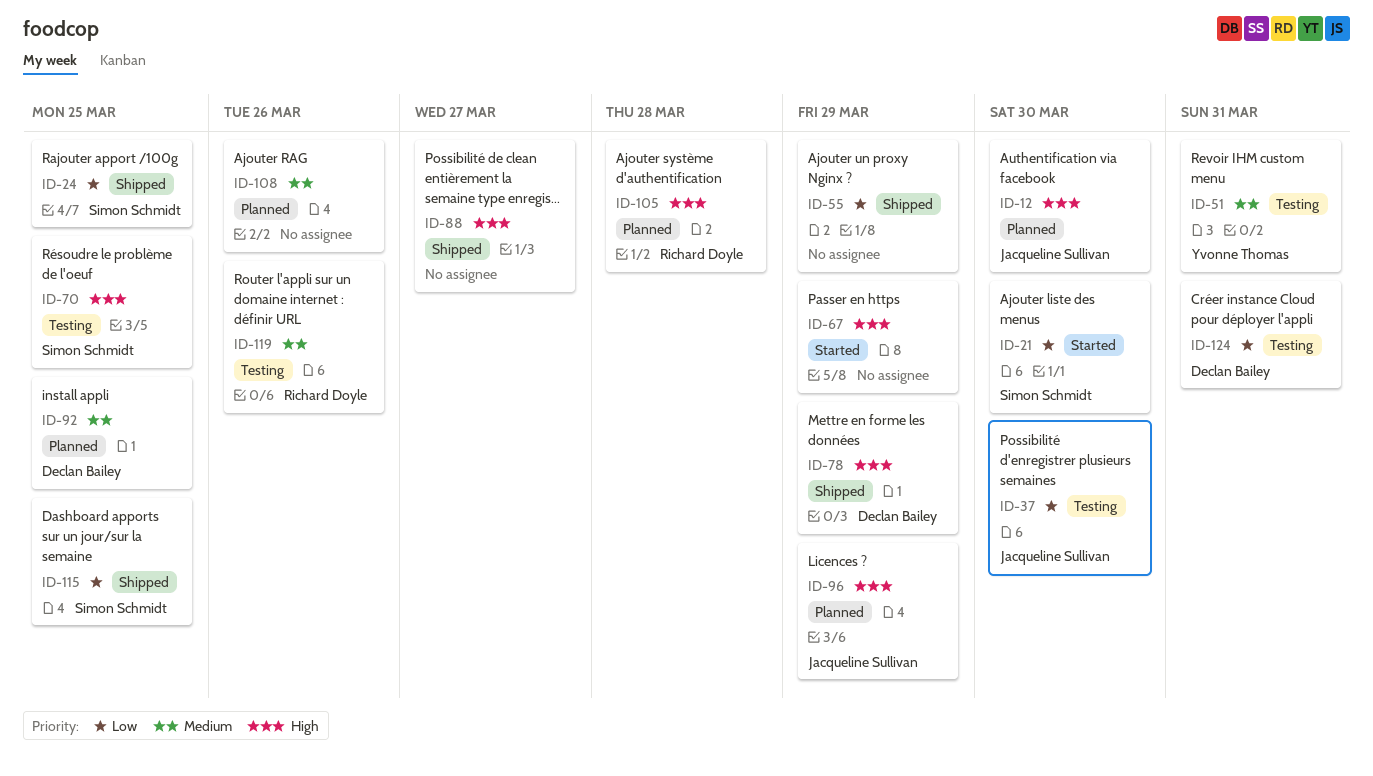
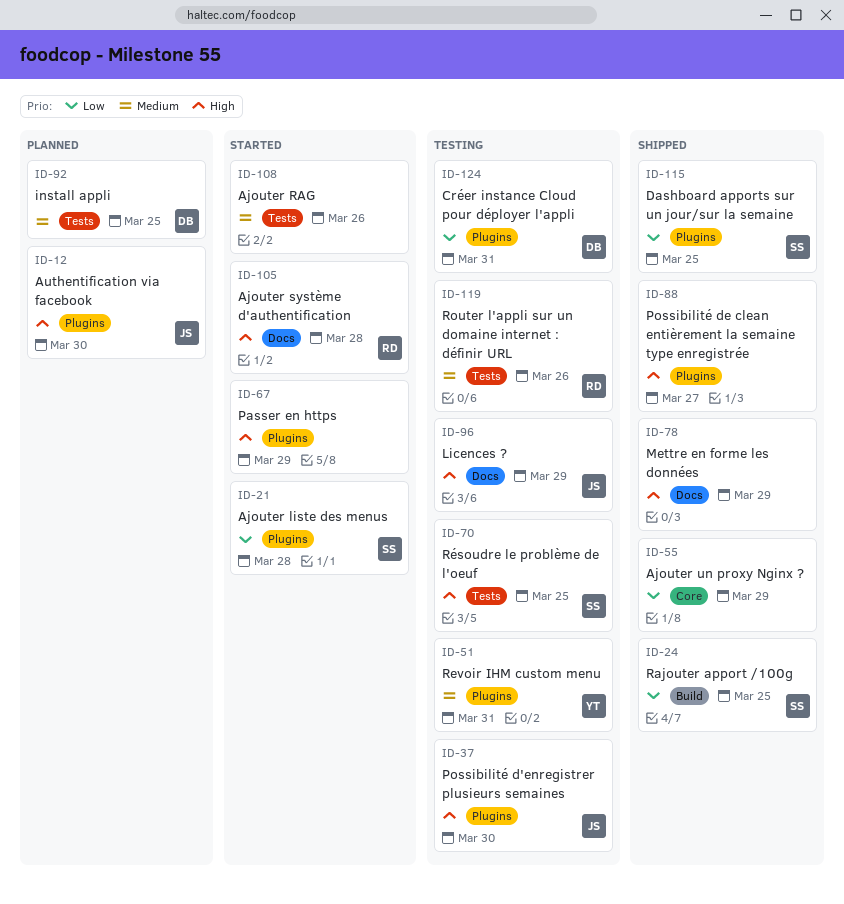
ID-21, due: Mar 30 -> Mar 28
ID-37, priority: Low -> High
ID-78, owner: Declan Bailey -> none
ID-96, status: Planned -> Testing
ID-105, status: Planned -> Started
ID-108, status: Planned -> Started

